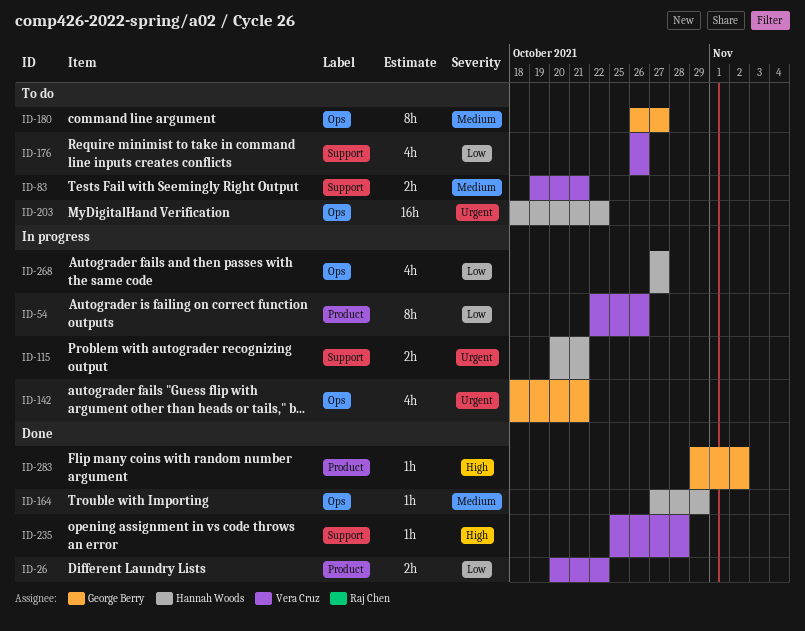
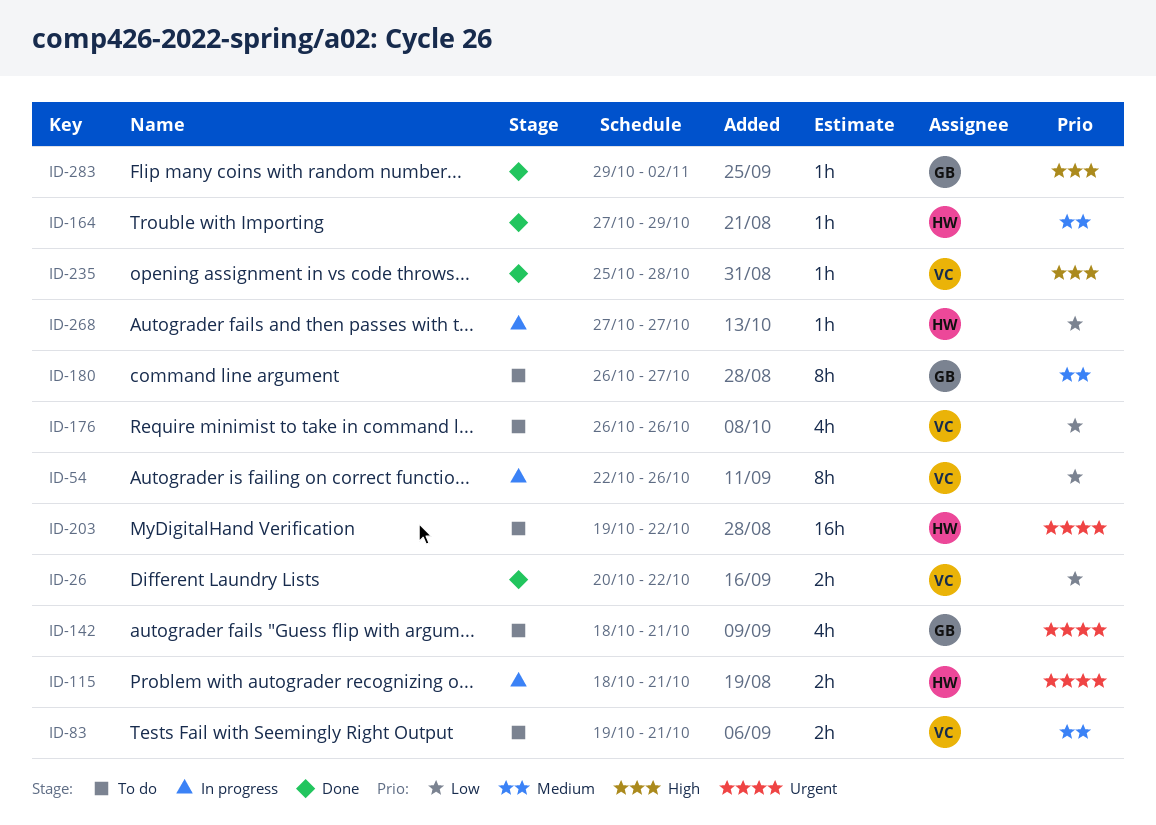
ID-115, start: Oct 20 -> Oct 18
ID-142, status: In progress -> To do
ID-203, start: Oct 18 -> Oct 19
ID-268, estimate: 4h -> 1h

